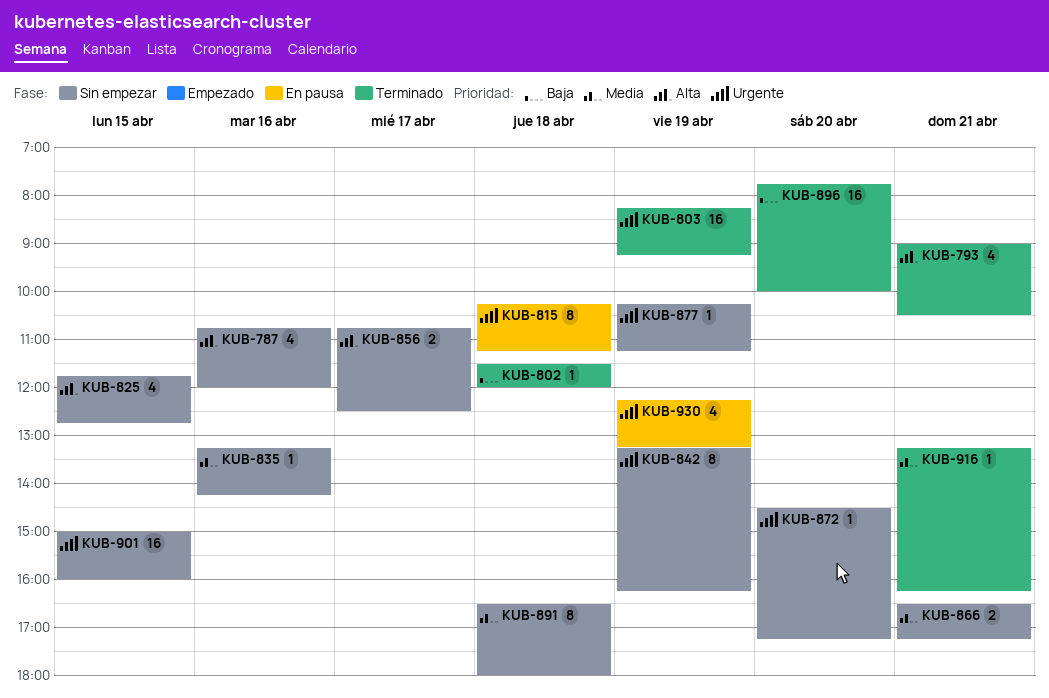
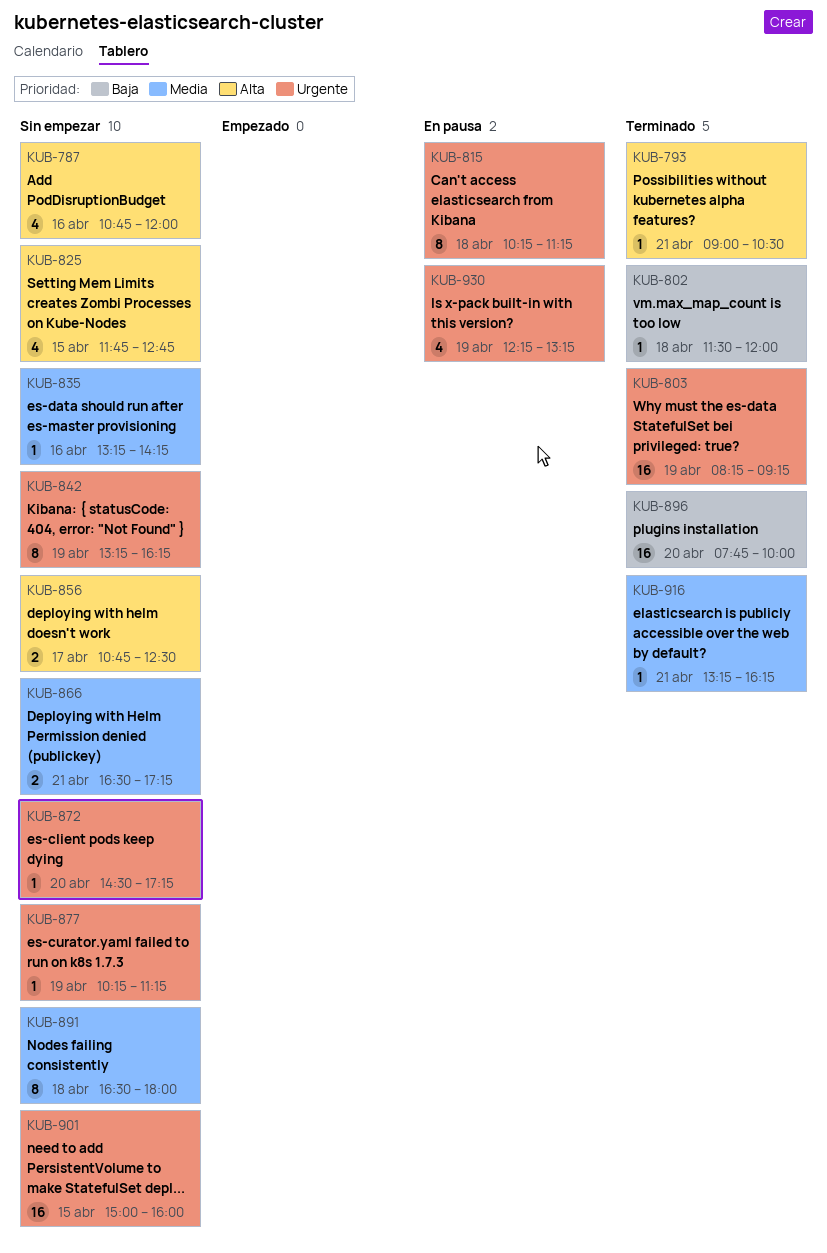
KUB-793, estimate: 4 -> 1

